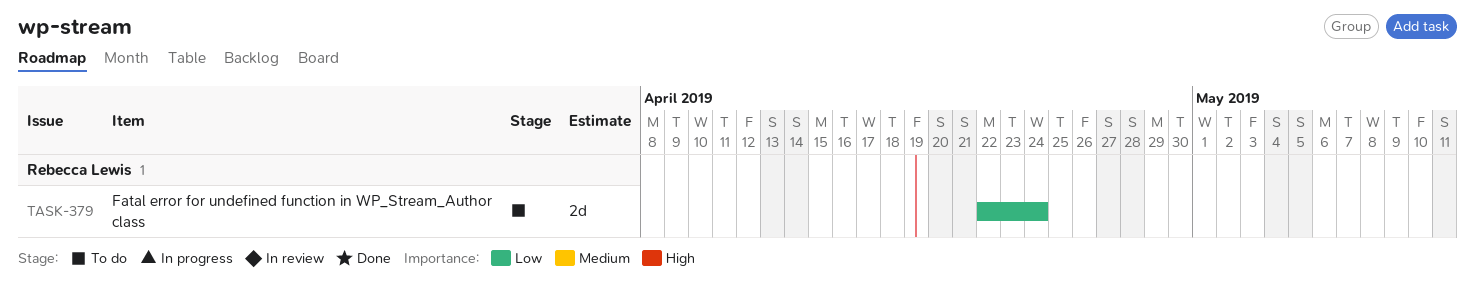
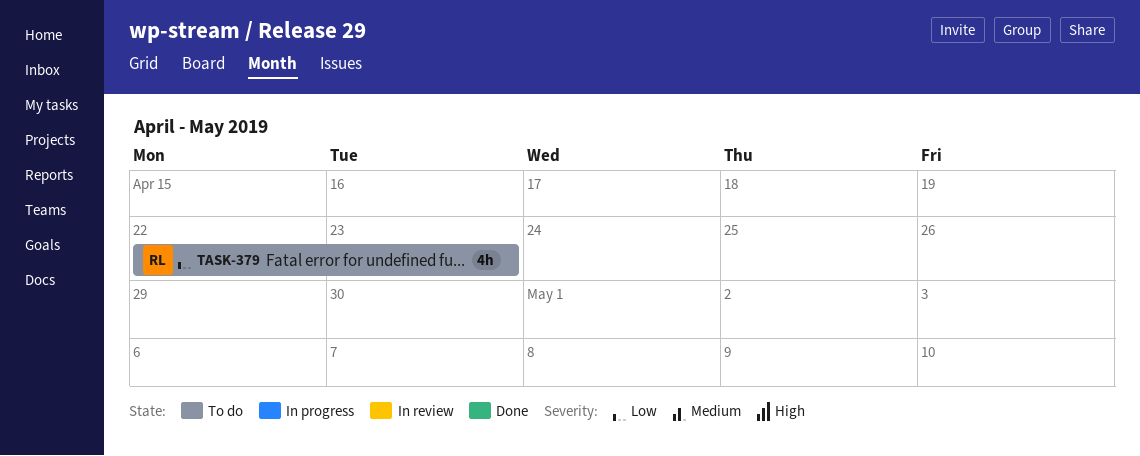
TASK-379, estimate: 2d -> 4h
TASK-379, due: Apr 24 -> Apr 23

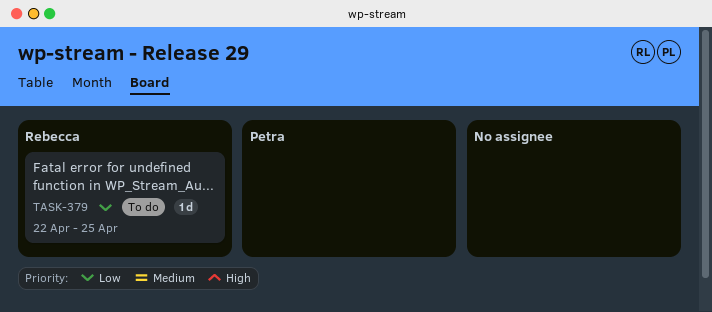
TASK-379, estimate: 4h -> 1d
TASK-379, due: Apr 23 -> Apr 25

